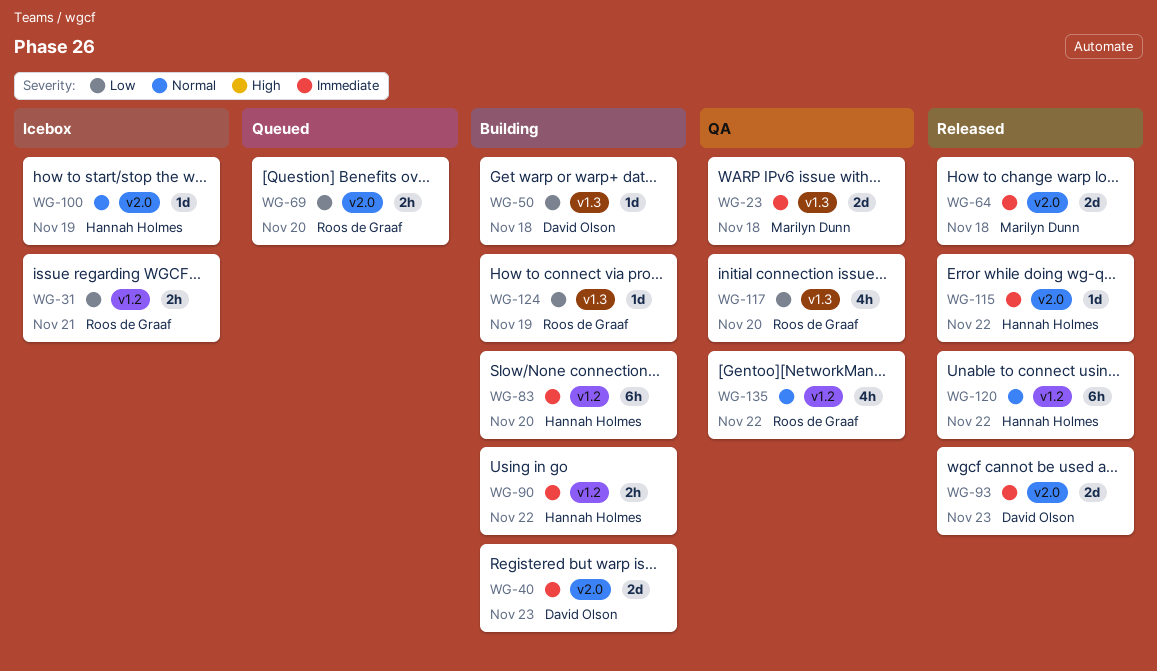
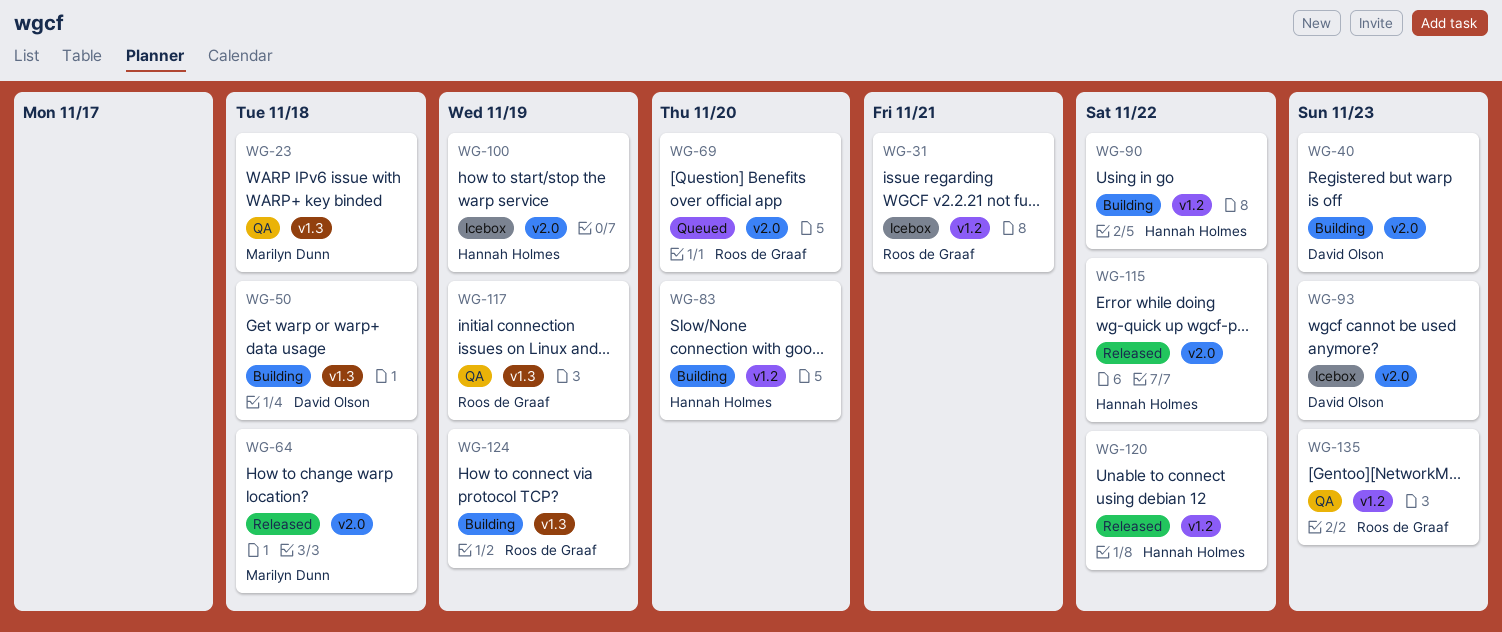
WG-93, status: Released -> Icebox
WG-117, due: Nov 20 -> Nov 19
WG-135, due: Nov 22 -> Nov 23

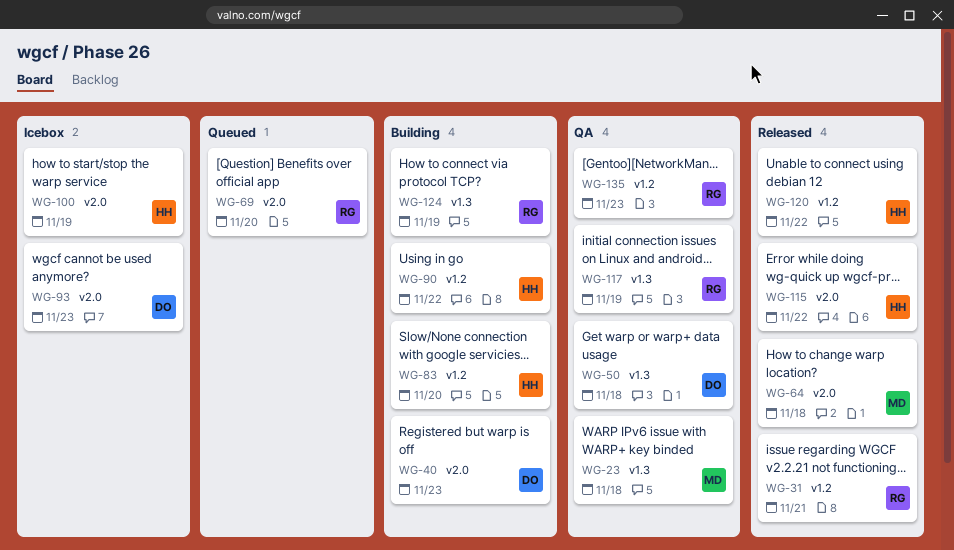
WG-31, status: Icebox -> Released
WG-50, status: Building -> QA

